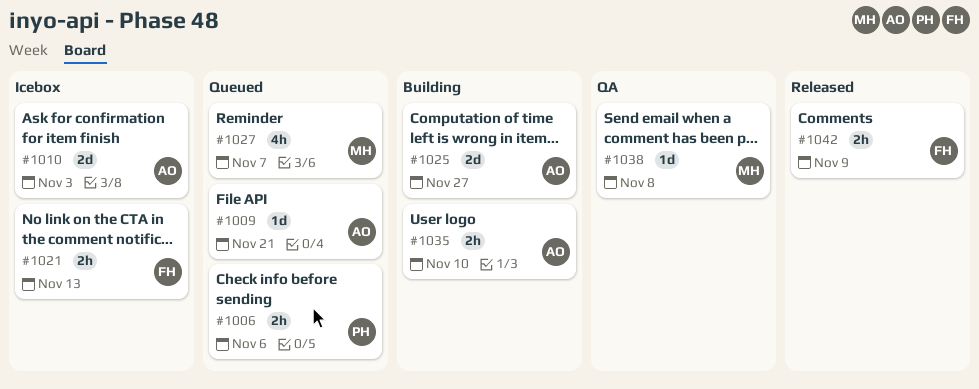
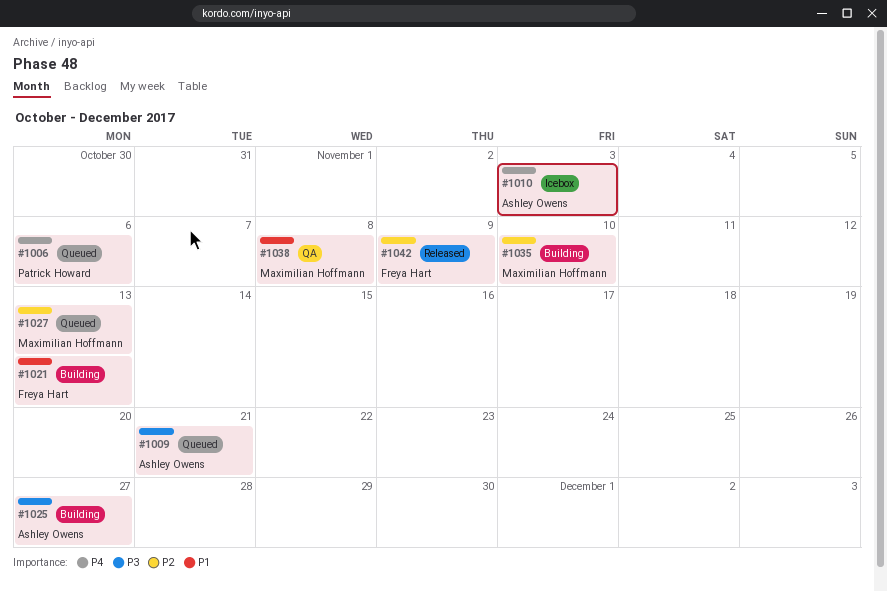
#1021, status: Icebox -> Building
#1027, due: Nov 7 -> Nov 13
#1035, owner: Ashley Owens -> Maximilian Hoffmann

